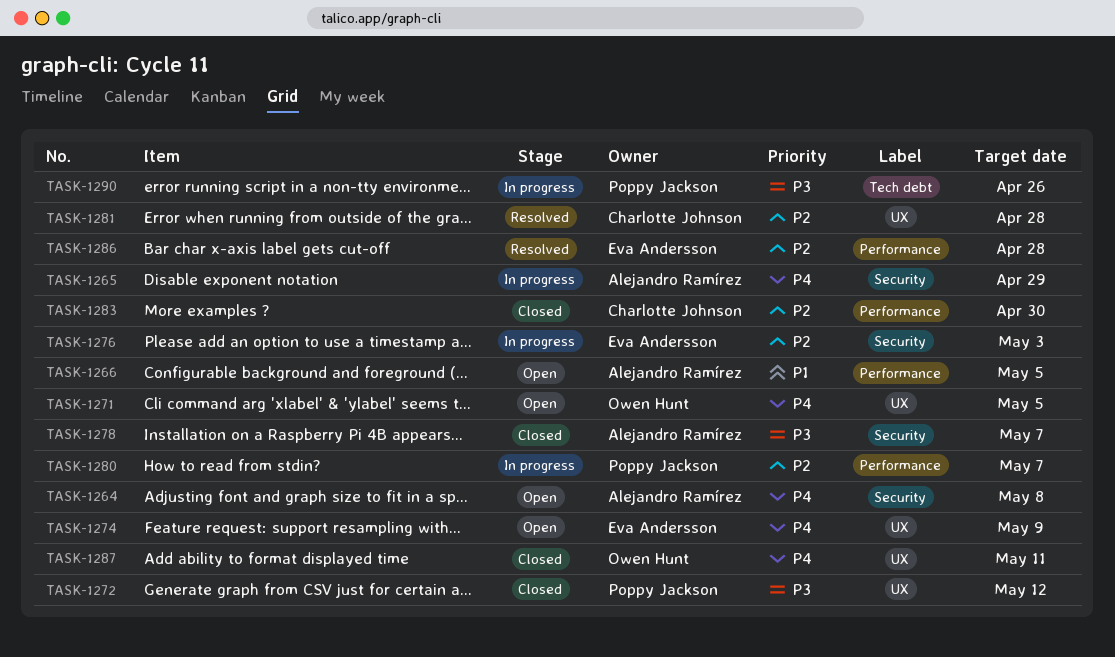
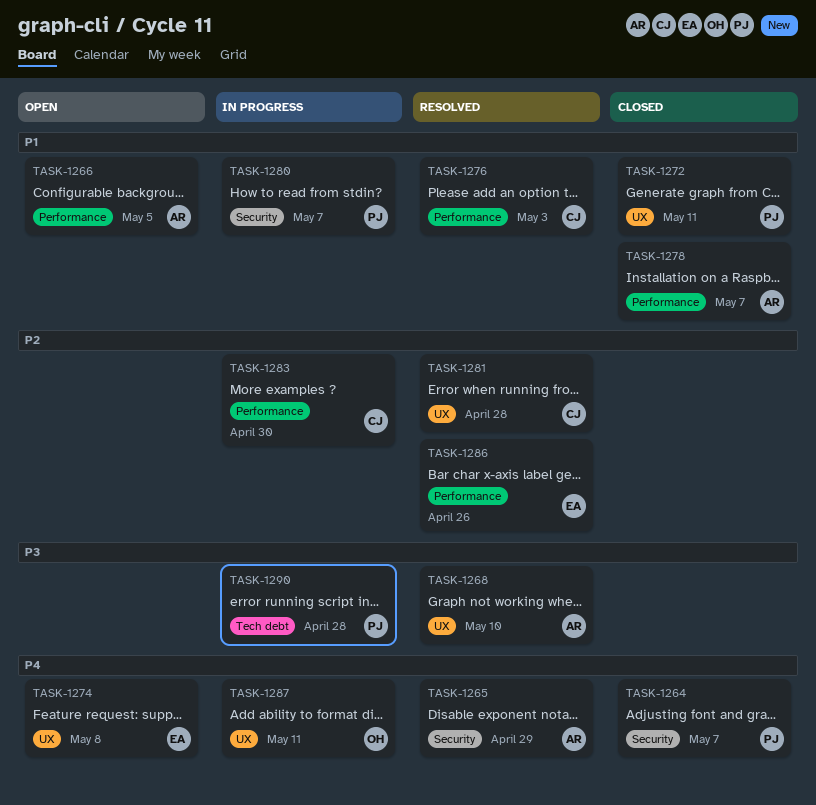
TASK-1264, status: Open -> Closed
TASK-1264, owner: Alejandro Ramírez -> Poppy Jackson
TASK-1264, due: May 8 -> May 7
TASK-1265, status: In progress -> Resolved
TASK-1268: none -> present
TASK-1271: present -> none
TASK-1272, priority: P3 -> P1
TASK-1272, due: May 12 -> May 11
TASK-1274, due: May 9 -> May 8
TASK-1276, status: In progress -> Resolved
TASK-1276, owner: Eva Andersson -> Charlotte Johnson
TASK-1276, priority: P2 -> P1
TASK-1276, label: Security -> Performance
TASK-1278, priority: P3 -> P1
TASK-1278, label: Security -> Performance
TASK-1280, priority: P2 -> P1
TASK-1280, label: Performance -> Security
TASK-1283, status: Closed -> In progress
TASK-1286, due: Apr 28 -> Apr 26
TASK-1287, status: Closed -> In progress
TASK-1290, due: Apr 26 -> Apr 28

